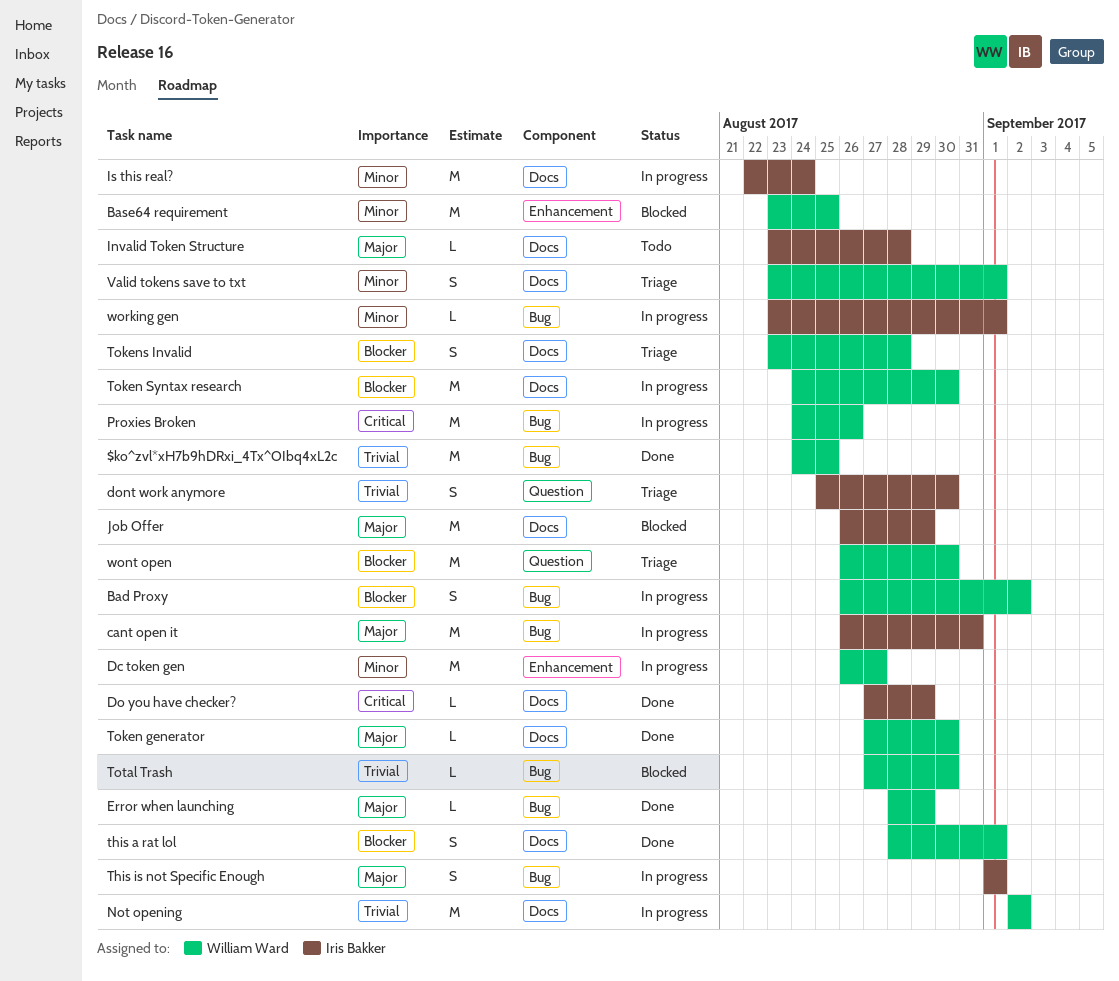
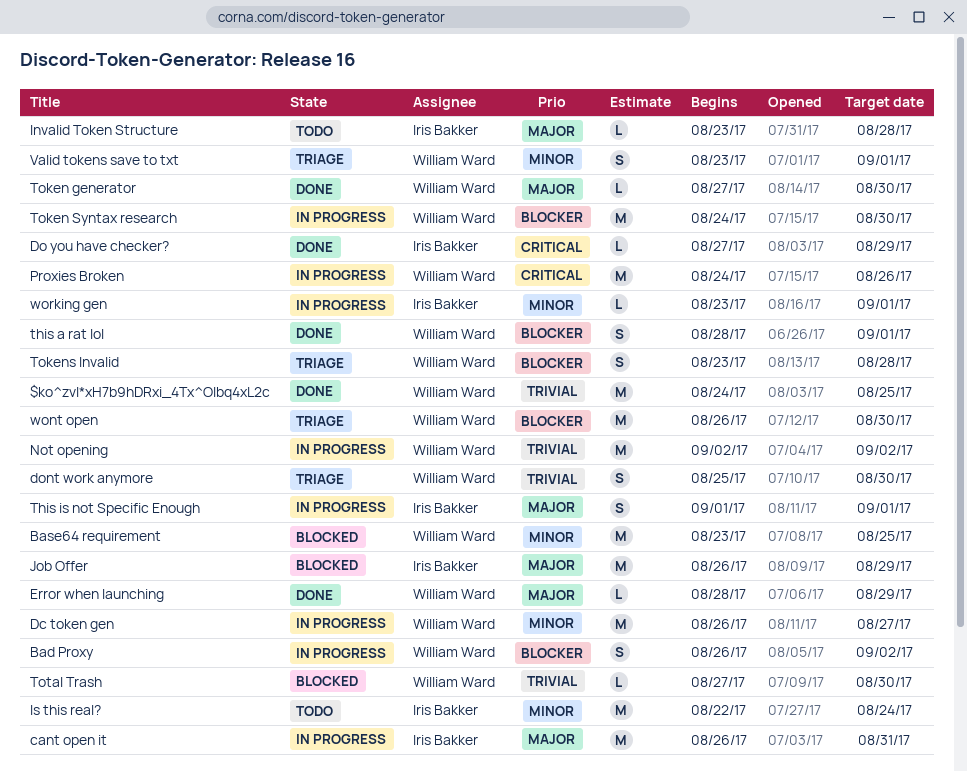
dont work anymore, owner: Iris Bakker -> William Ward
Is this real?, status: In progress -> Todo

